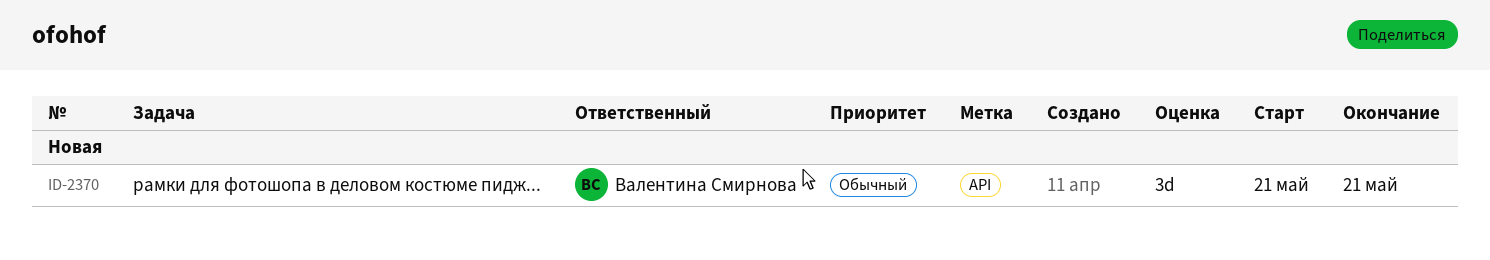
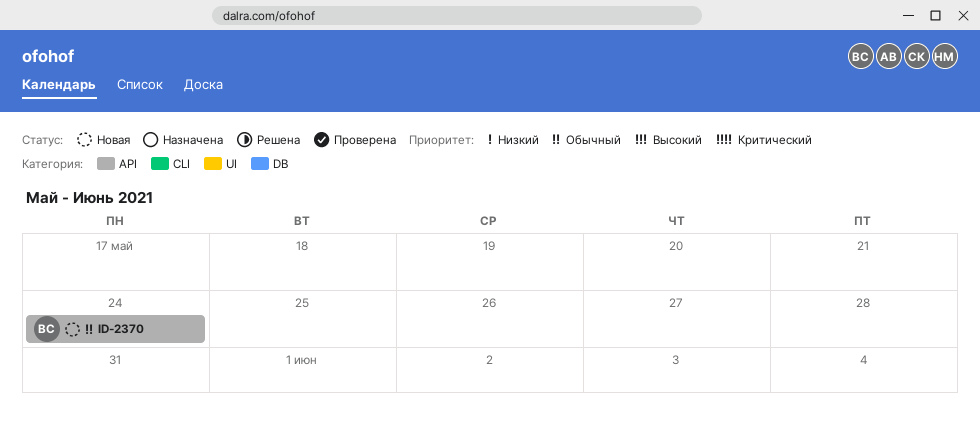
ID-2370, start: May 21 -> May 24
ID-2370, due: May 21 -> May 24

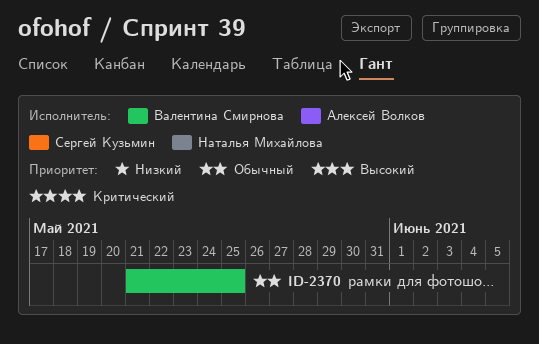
ID-2370, start: May 24 -> May 21
ID-2370, due: May 24 -> May 25

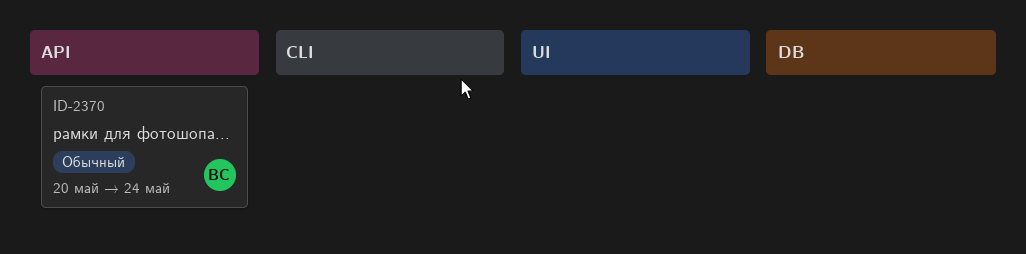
ID-2370, start: May 21 -> May 20
ID-2370, due: May 25 -> May 24

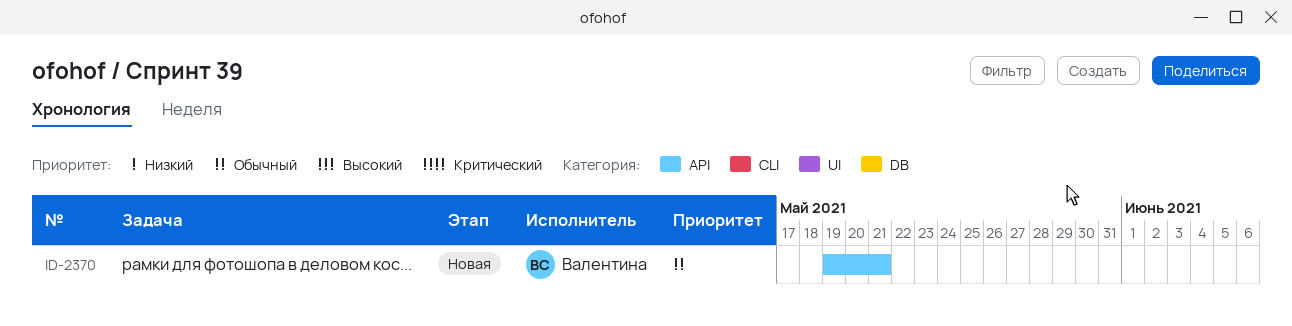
ID-2370, start: May 20 -> May 19
ID-2370, due: May 24 -> May 21

